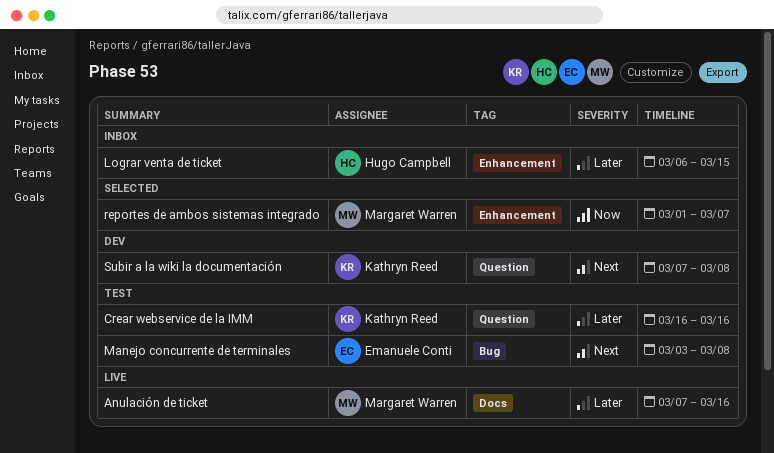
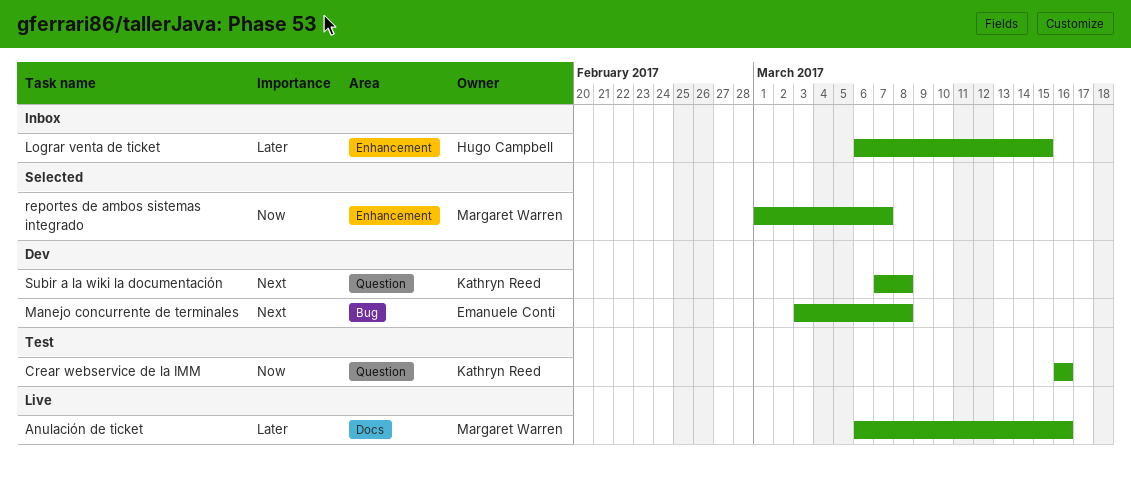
Anulación de ticket, start: Mar 7 -> Mar 6
Crear webservice de la IMM, priority: Later -> Now
Manejo concurrente de terminales, status: Test -> Dev

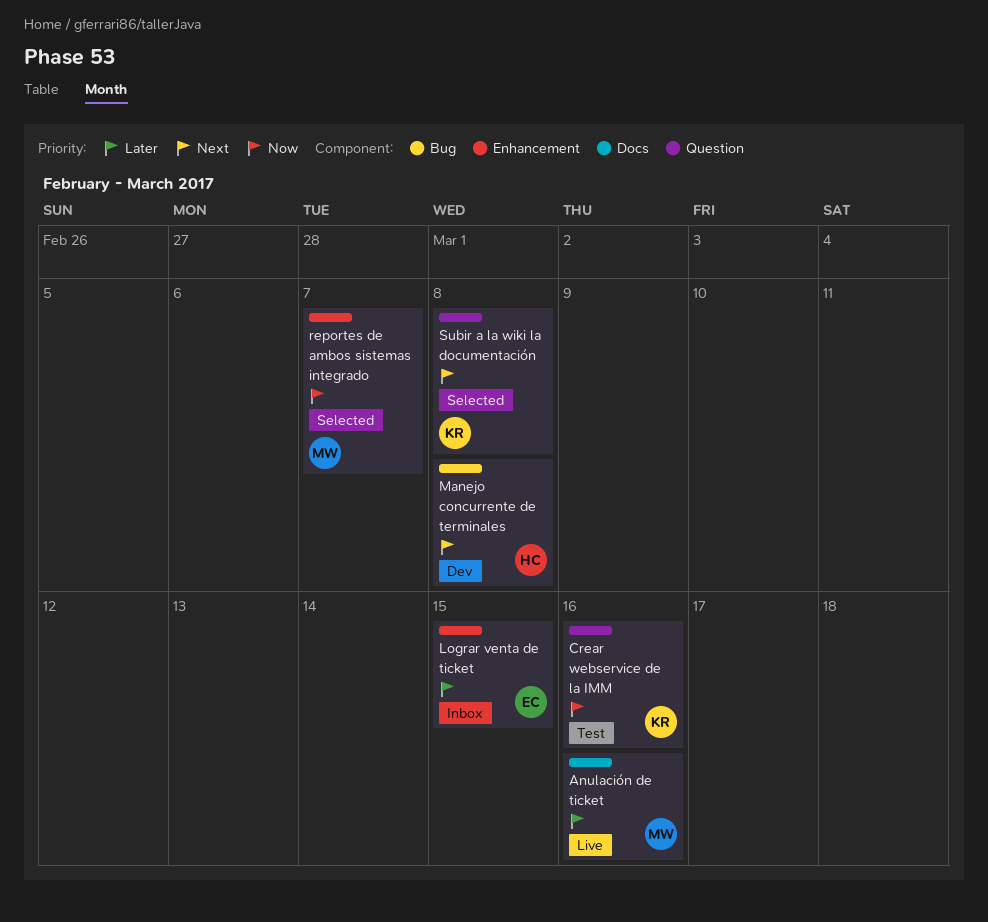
Lograr venta de ticket, owner: Hugo Campbell -> Emanuele Conti
Manejo concurrente de terminales, owner: Emanuele Conti -> Hugo Campbell
Subir a la wiki la documentación, status: Dev -> Selected

